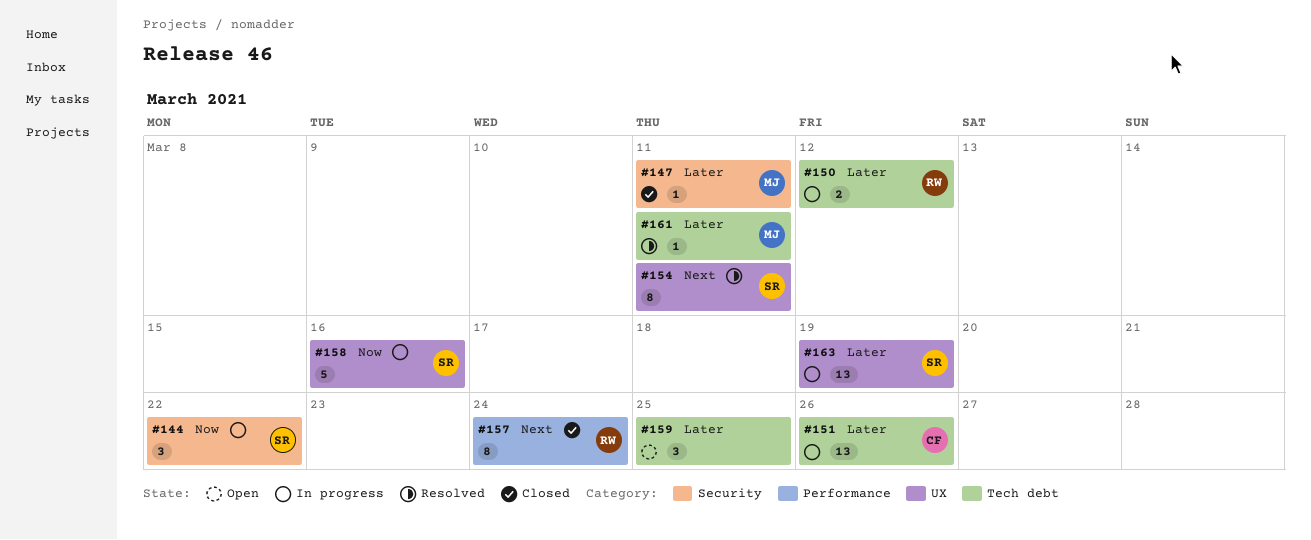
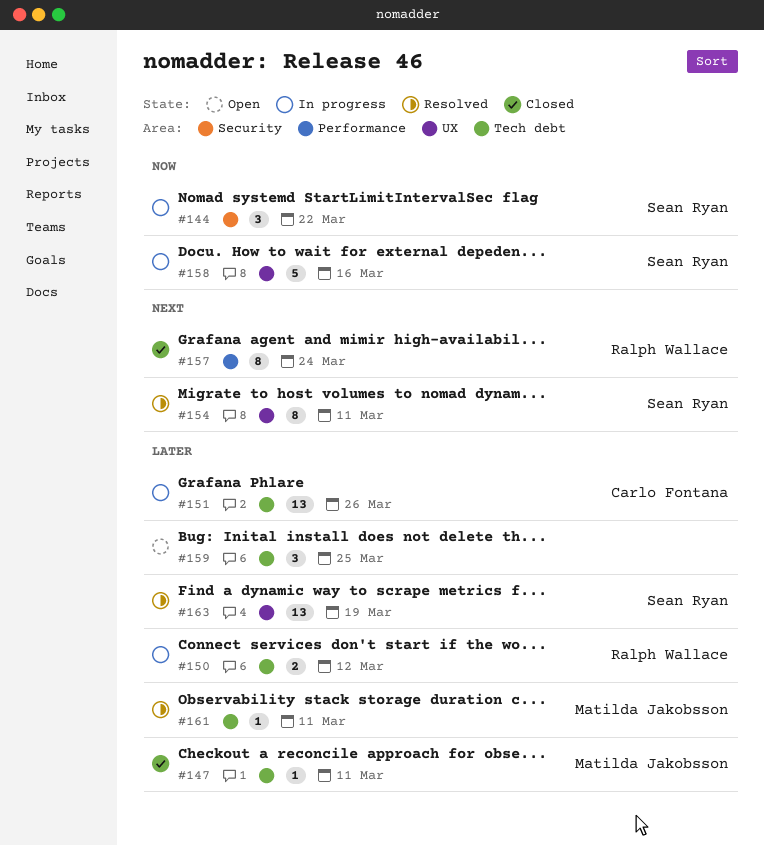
#147, label: Security -> Tech debt
#163, status: In progress -> Resolved

